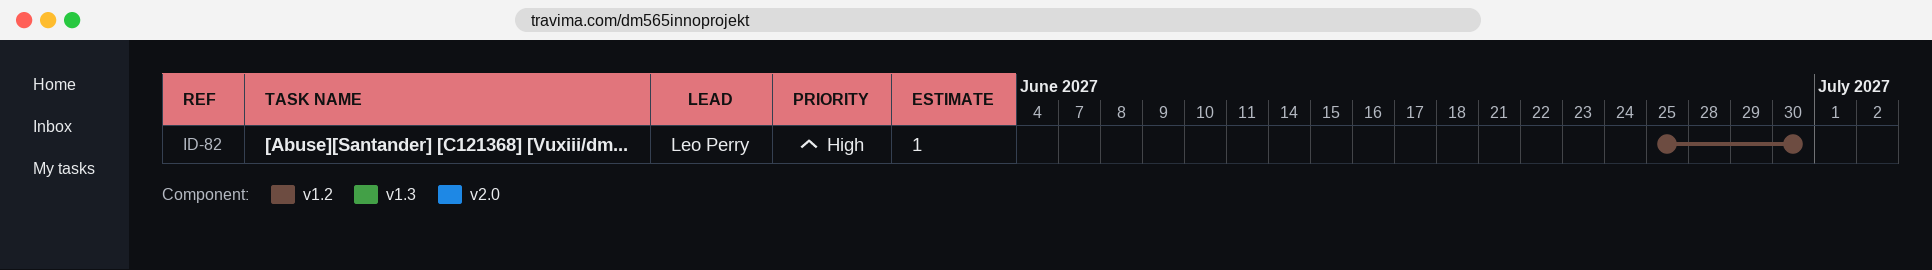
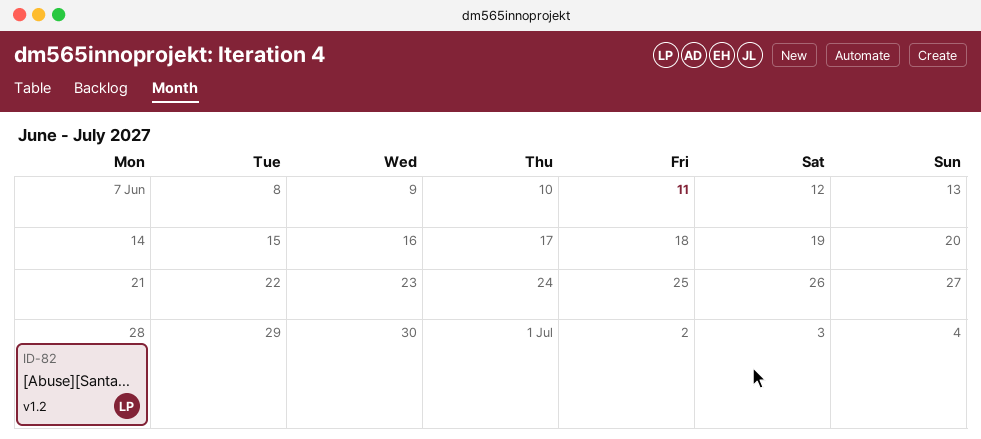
ID-82, due: Jun 30 -> Jun 28

